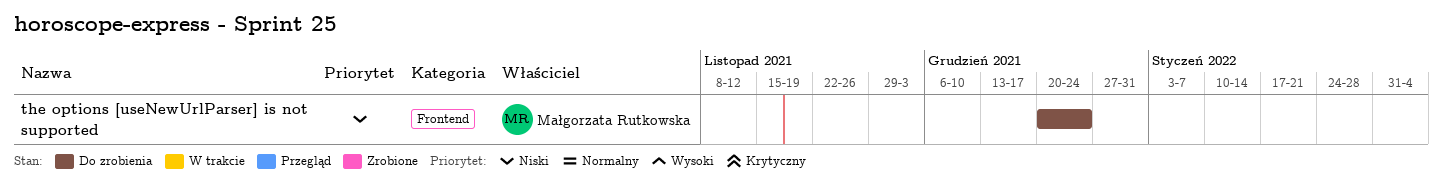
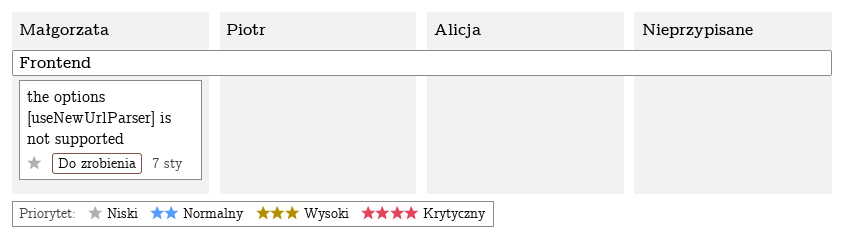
the options [useNewUrlParser] is not supported, due: Dec 24 -> Jan 7

